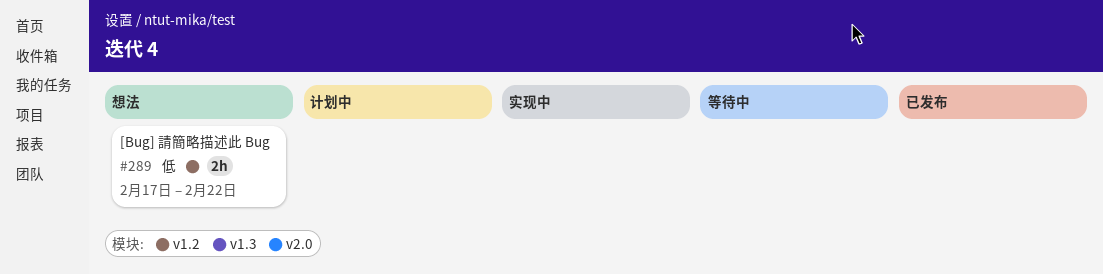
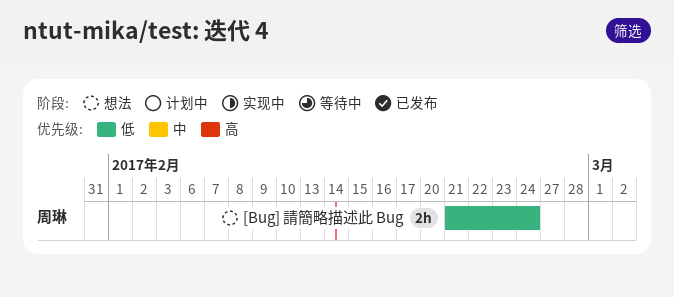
[Bug] 請簡略描述此 Bug, start: Feb 17 -> Feb 21
[Bug] 請簡略描述此 Bug, due: Feb 22 -> Feb 24

